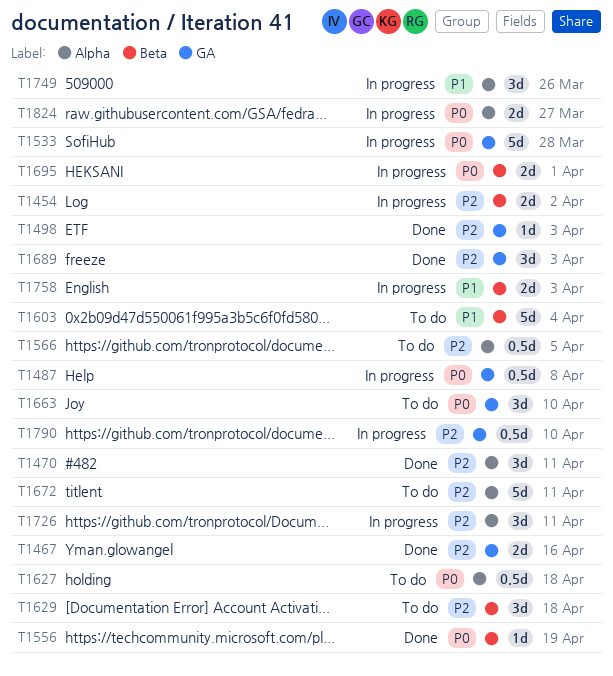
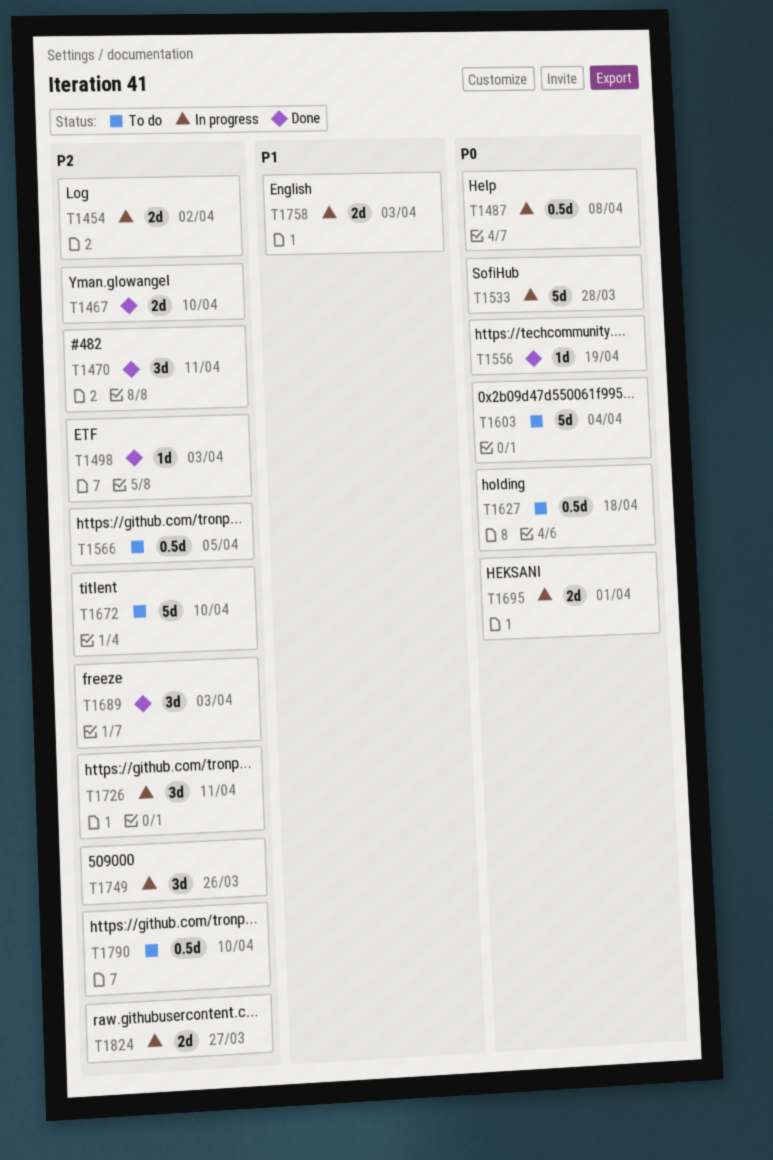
T1467, due: Apr 16 -> Apr 10
T1603, priority: P1 -> P0
T1629: present -> none
T1663: present -> none
T1672, due: Apr 11 -> Apr 10
T1749, priority: P1 -> P2
T1790, status: In progress -> To do
T1824, priority: P0 -> P2

